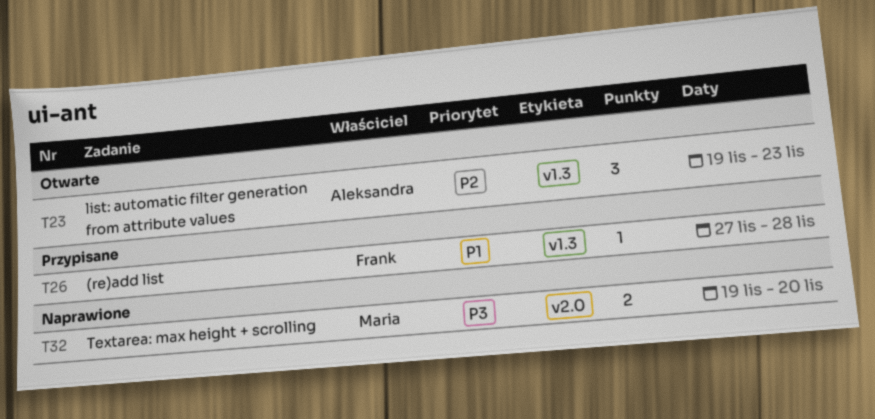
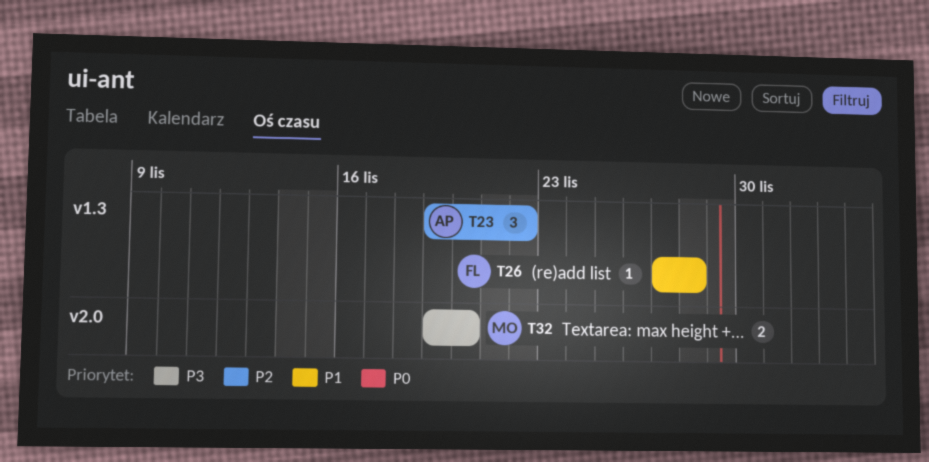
T23, due: Nov 23 -> Nov 22

